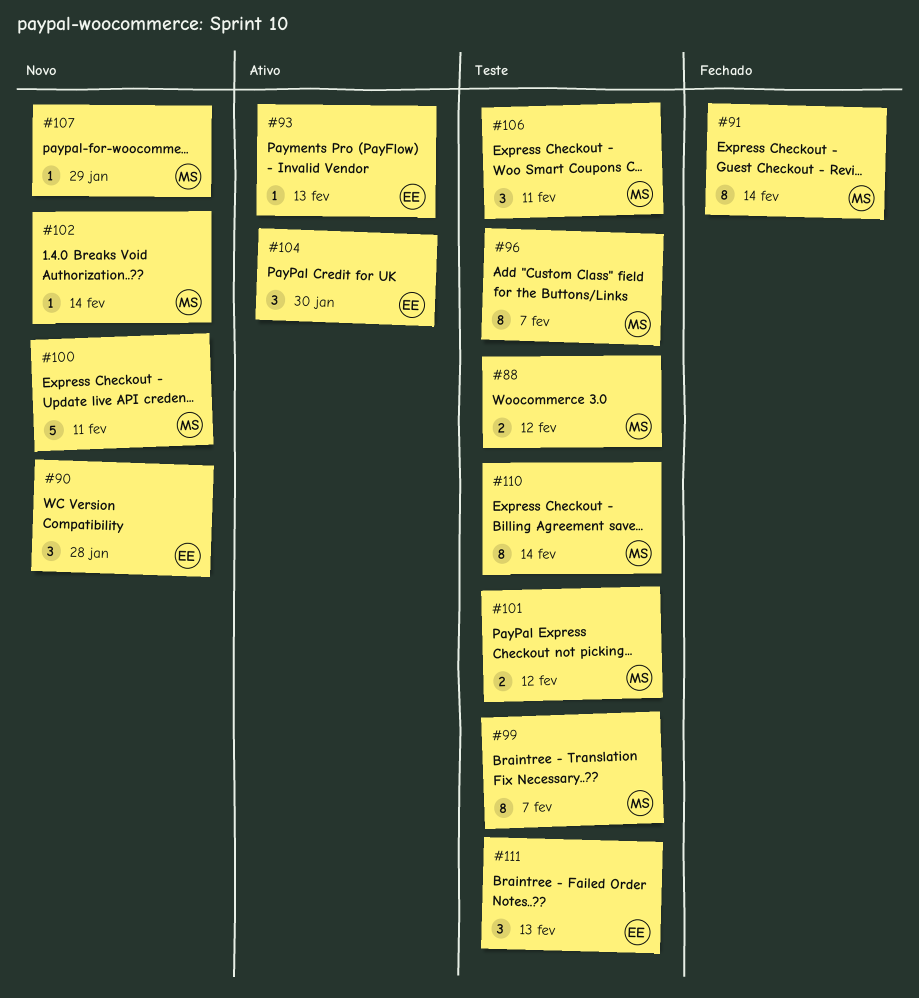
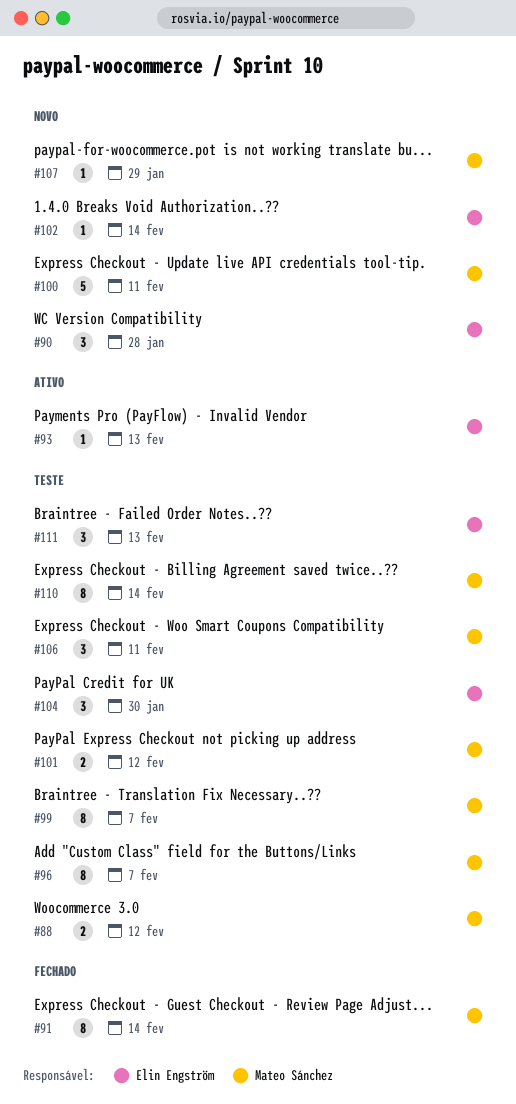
#102, owner: Mateo Sánchez -> Elin Engström
#104, status: Ativo -> Teste

